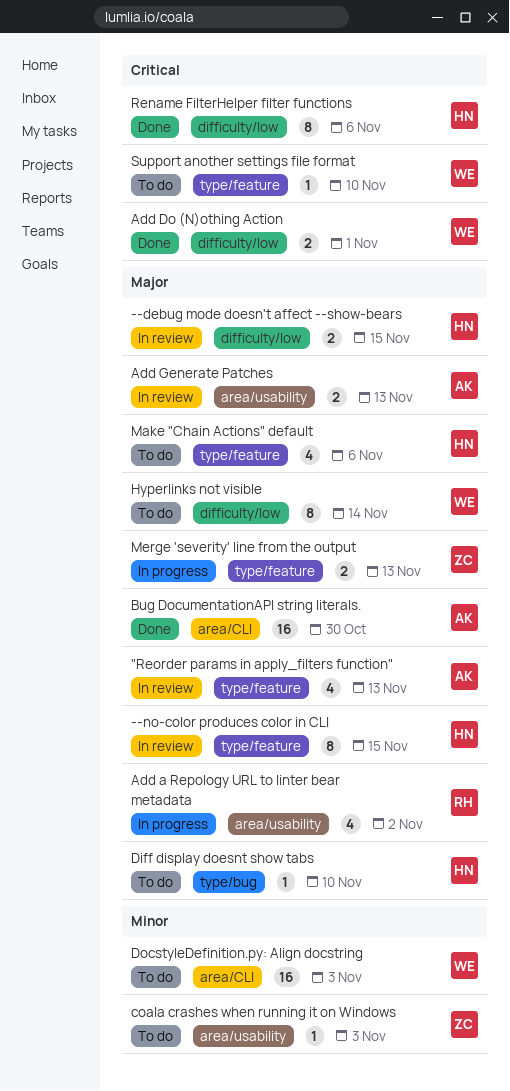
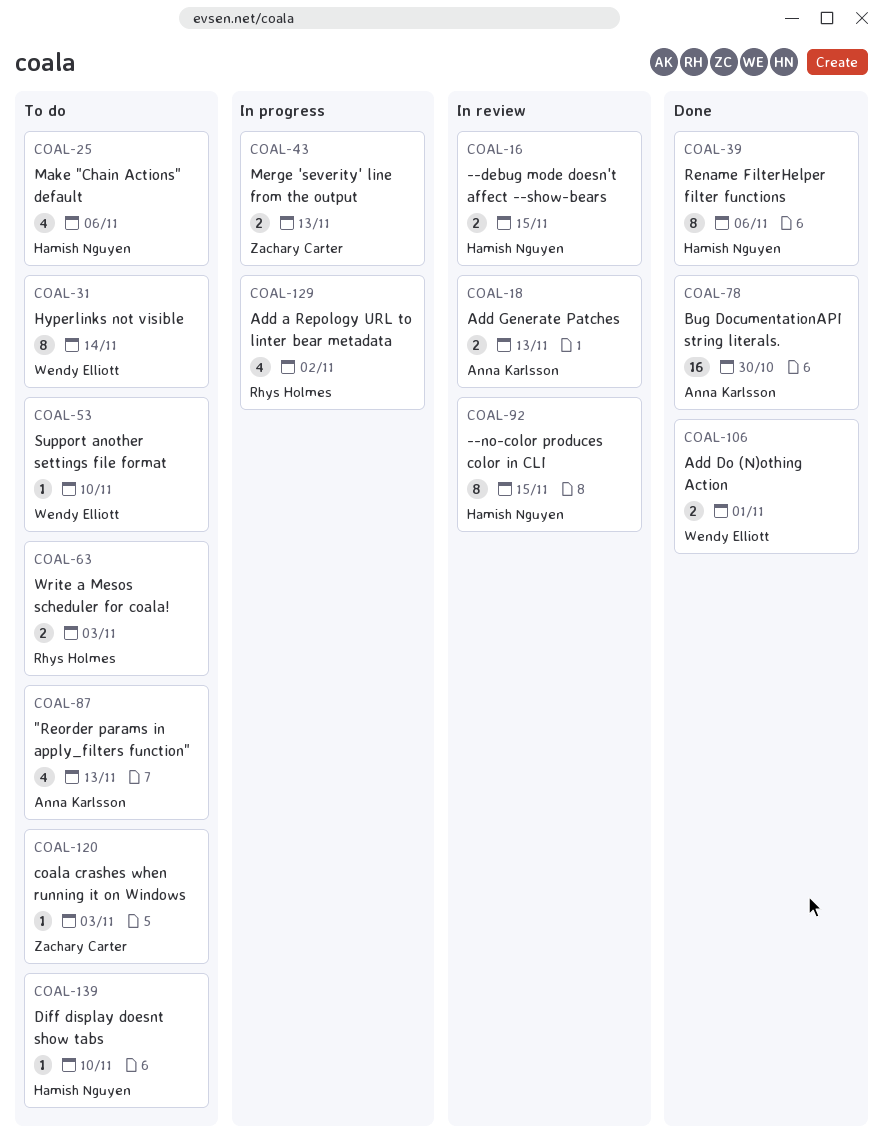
"Reorder params in apply_filters function", status: In review -> To do
DocstyleDefinition.py: Align docstring: present -> none
Write a Mesos scheduler for coala!: none -> present

